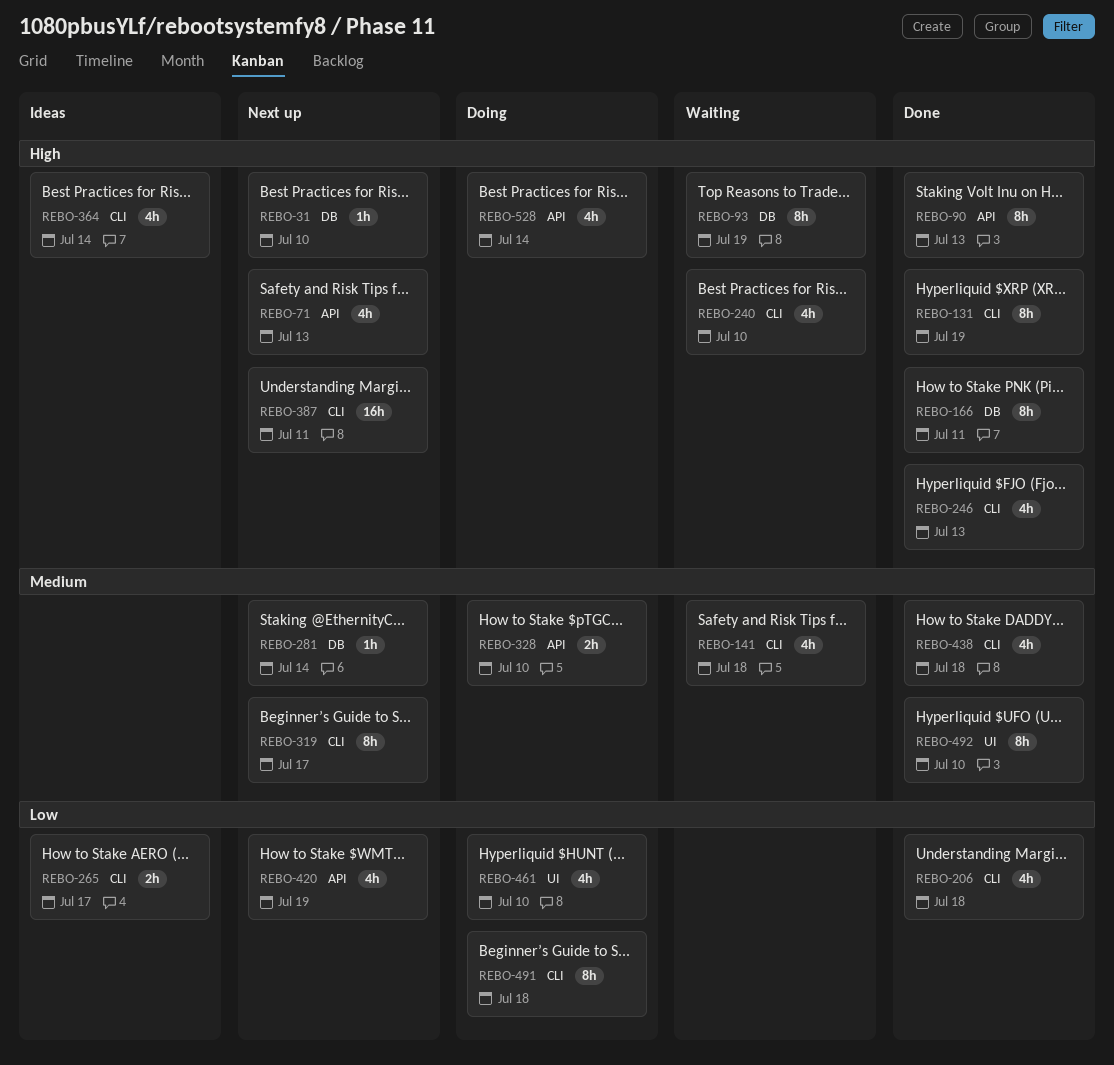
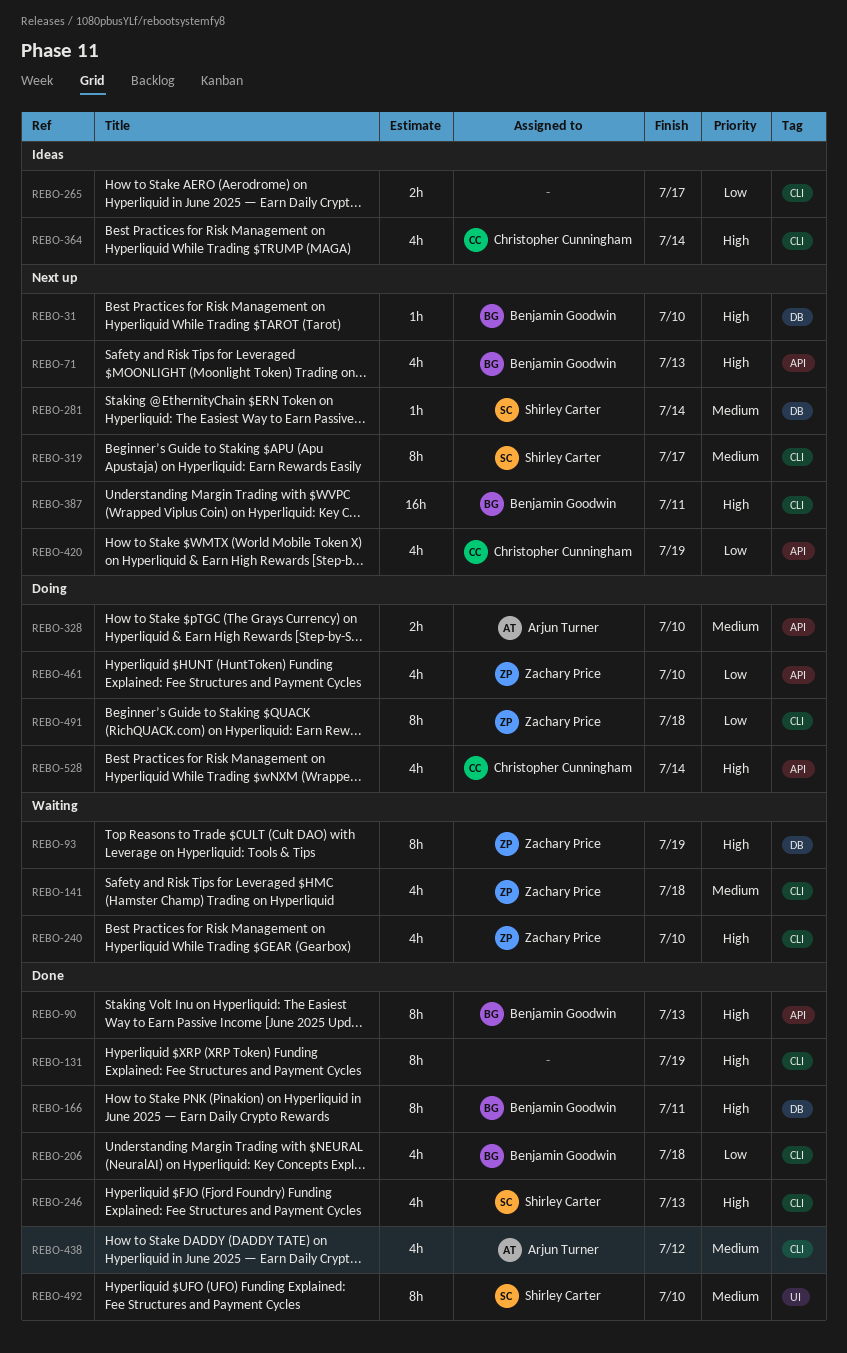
REBO-438, due: Jul 18 -> Jul 12
REBO-461, label: UI -> API

